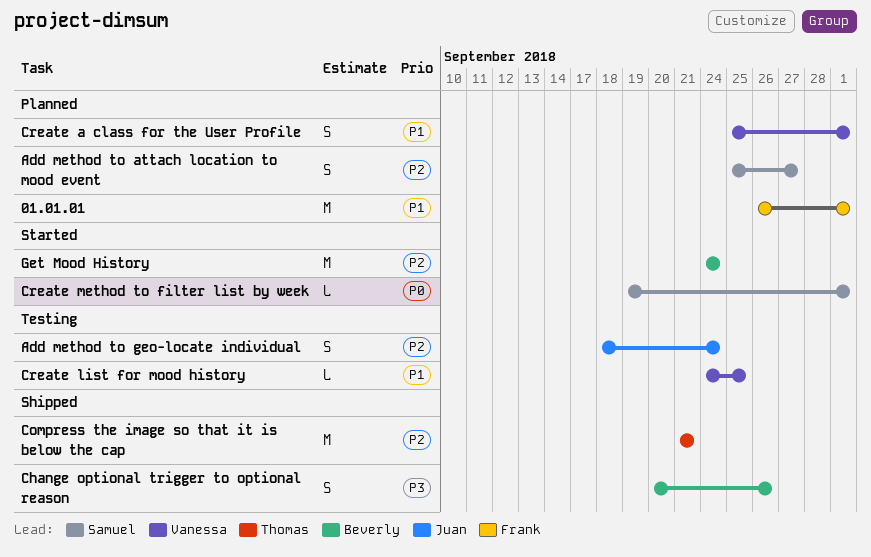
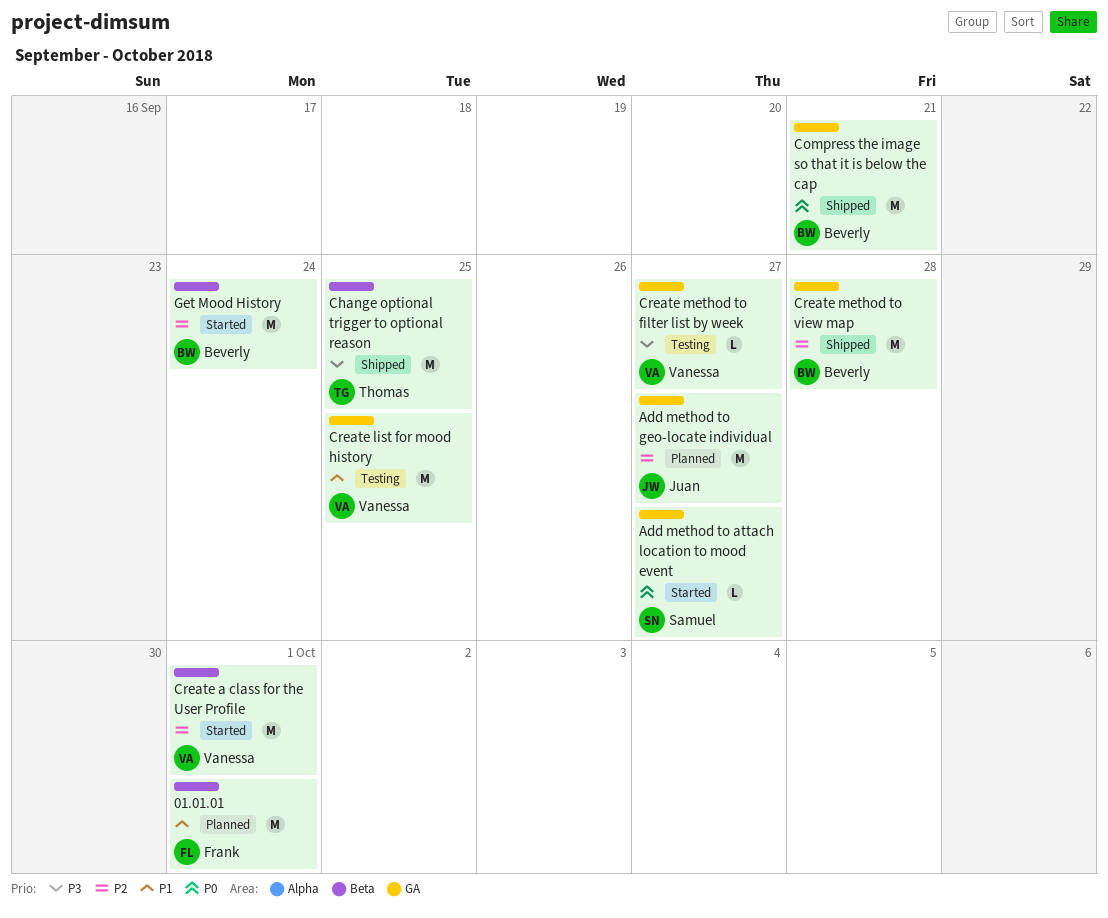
Add method to attach location to mood event, status: Planned -> Started
Add method to attach location to mood event, priority: P2 -> P0
Add method to attach location to mood event, estimate: S -> L
Add method to geo-locate individual, status: Testing -> Planned
Add method to geo-locate individual, estimate: S -> M
Add method to geo-locate individual, due: Sep 24 -> Sep 27
Change optional trigger to optional reason, owner: Beverly -> Thomas
Change optional trigger to optional reason, estimate: S -> M
Change optional trigger to optional reason, due: Sep 26 -> Sep 25
Compress the image so that it is below the cap, owner: Thomas -> Beverly
Compress the image so that it is below the cap, priority: P2 -> P0
Create a class for the User Profile, status: Planned -> Started
Create a class for the User Profile, priority: P1 -> P2
Create a class for the User Profile, estimate: S -> M
Create list for mood history, estimate: L -> M
Create method to filter list by week, status: Started -> Testing
Create method to filter list by week, owner: Samuel -> Vanessa
Create method to filter list by week, priority: P0 -> P3
Create method to filter list by week, due: Oct 1 -> Sep 27
Create method to view map: none -> present

